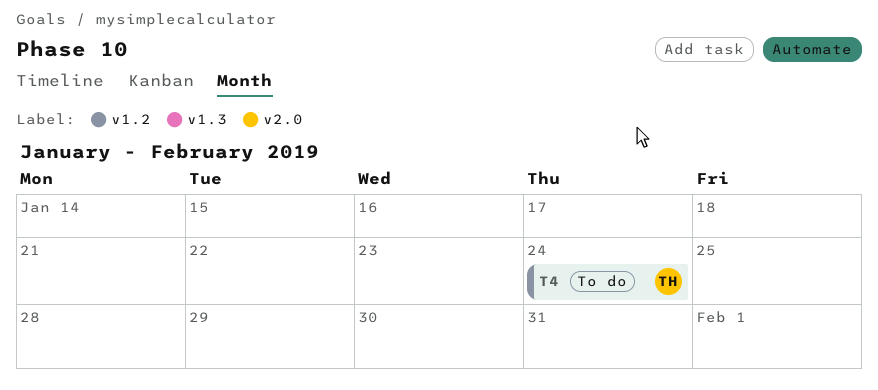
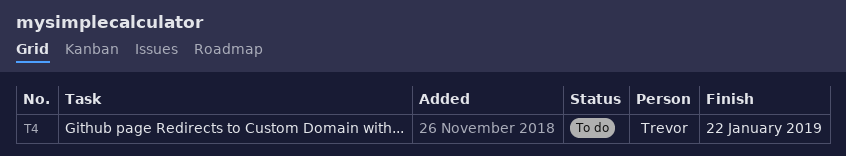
T4, due: Jan 24 -> Jan 22

